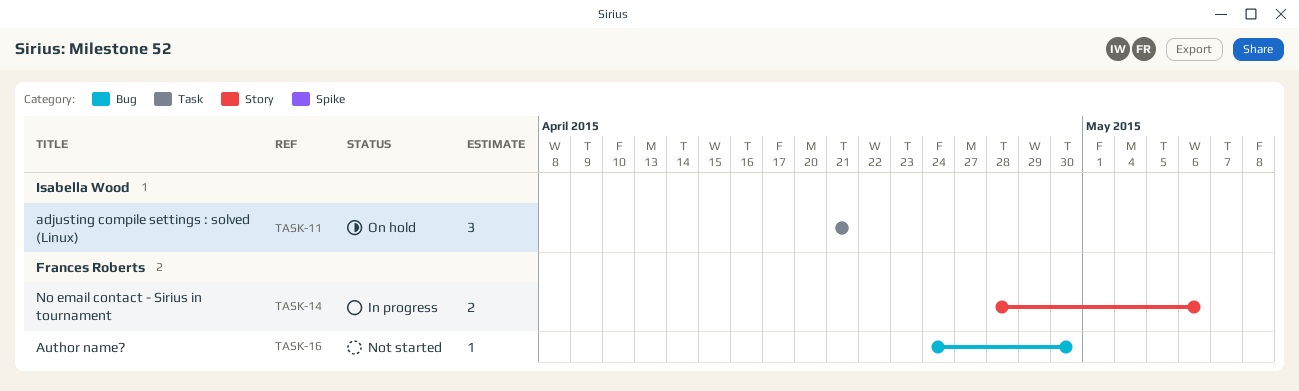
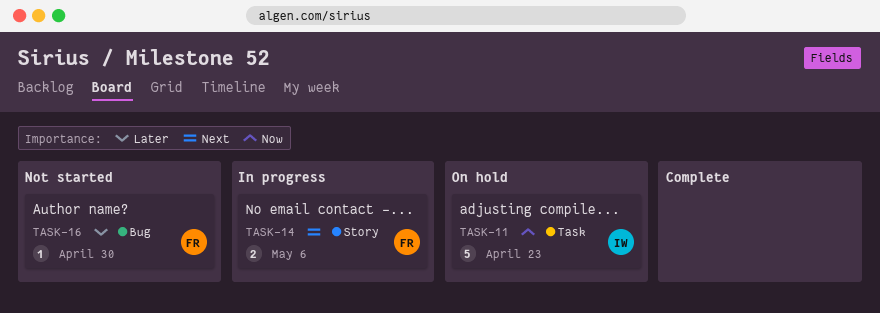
TASK-11, estimate: 3 -> 5
TASK-11, due: Apr 21 -> Apr 23

